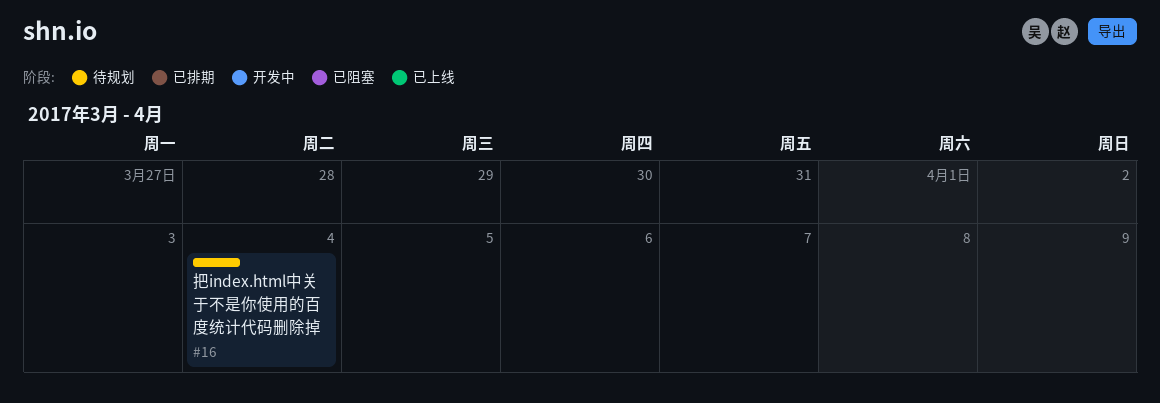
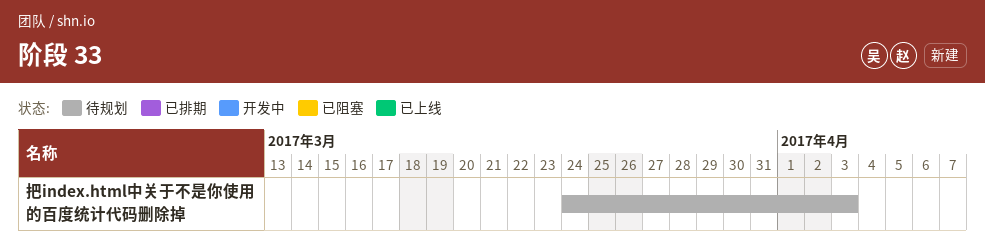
把index.html中关于不是你使用的百度统计代码删除掉, due: Apr 4 -> Apr 3

